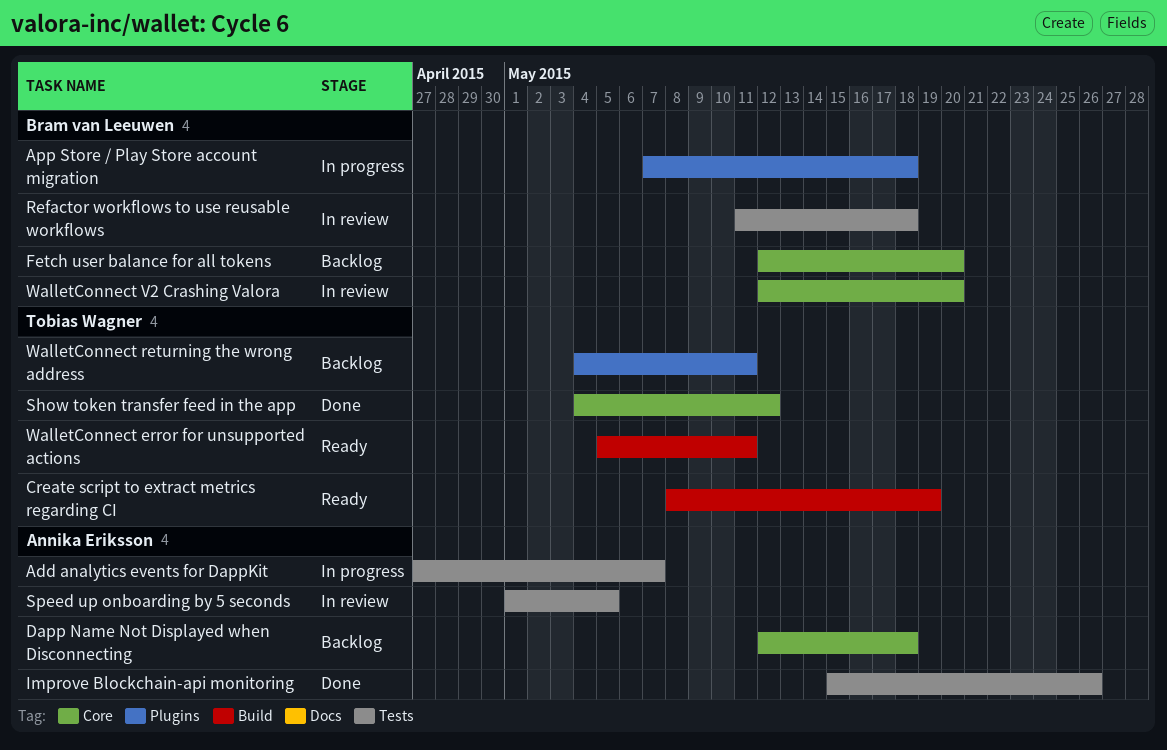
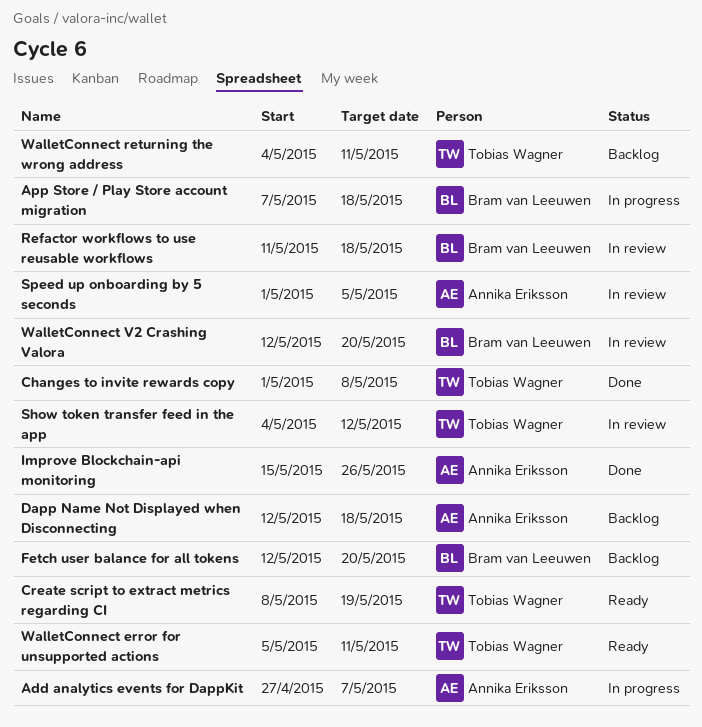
Changes to invite rewards copy: none -> present
Show token transfer feed in the app, status: Done -> In review

